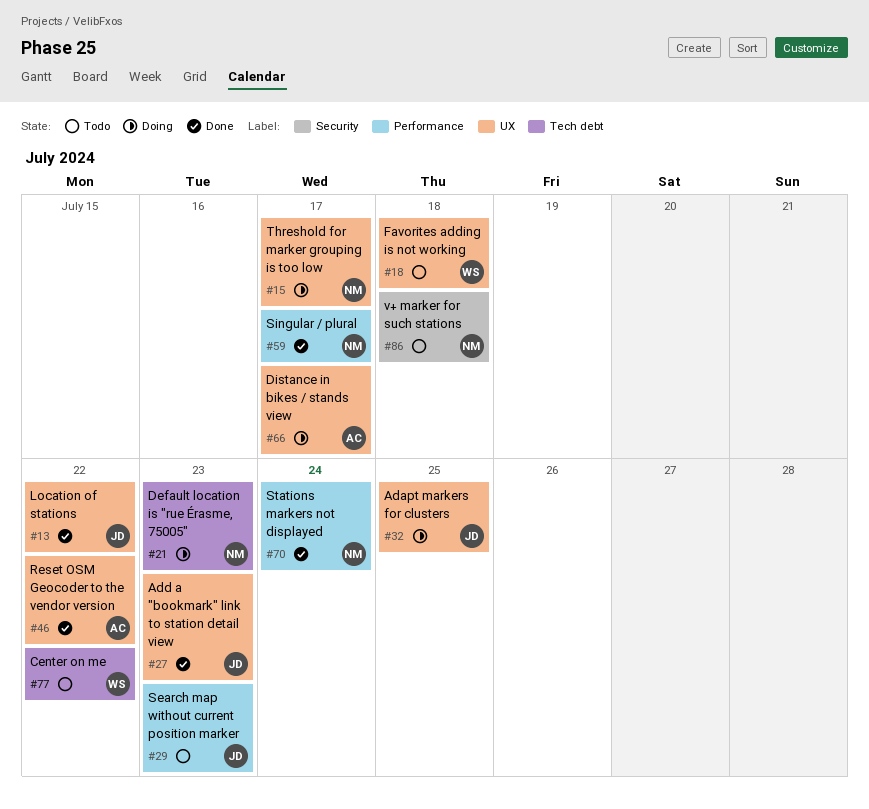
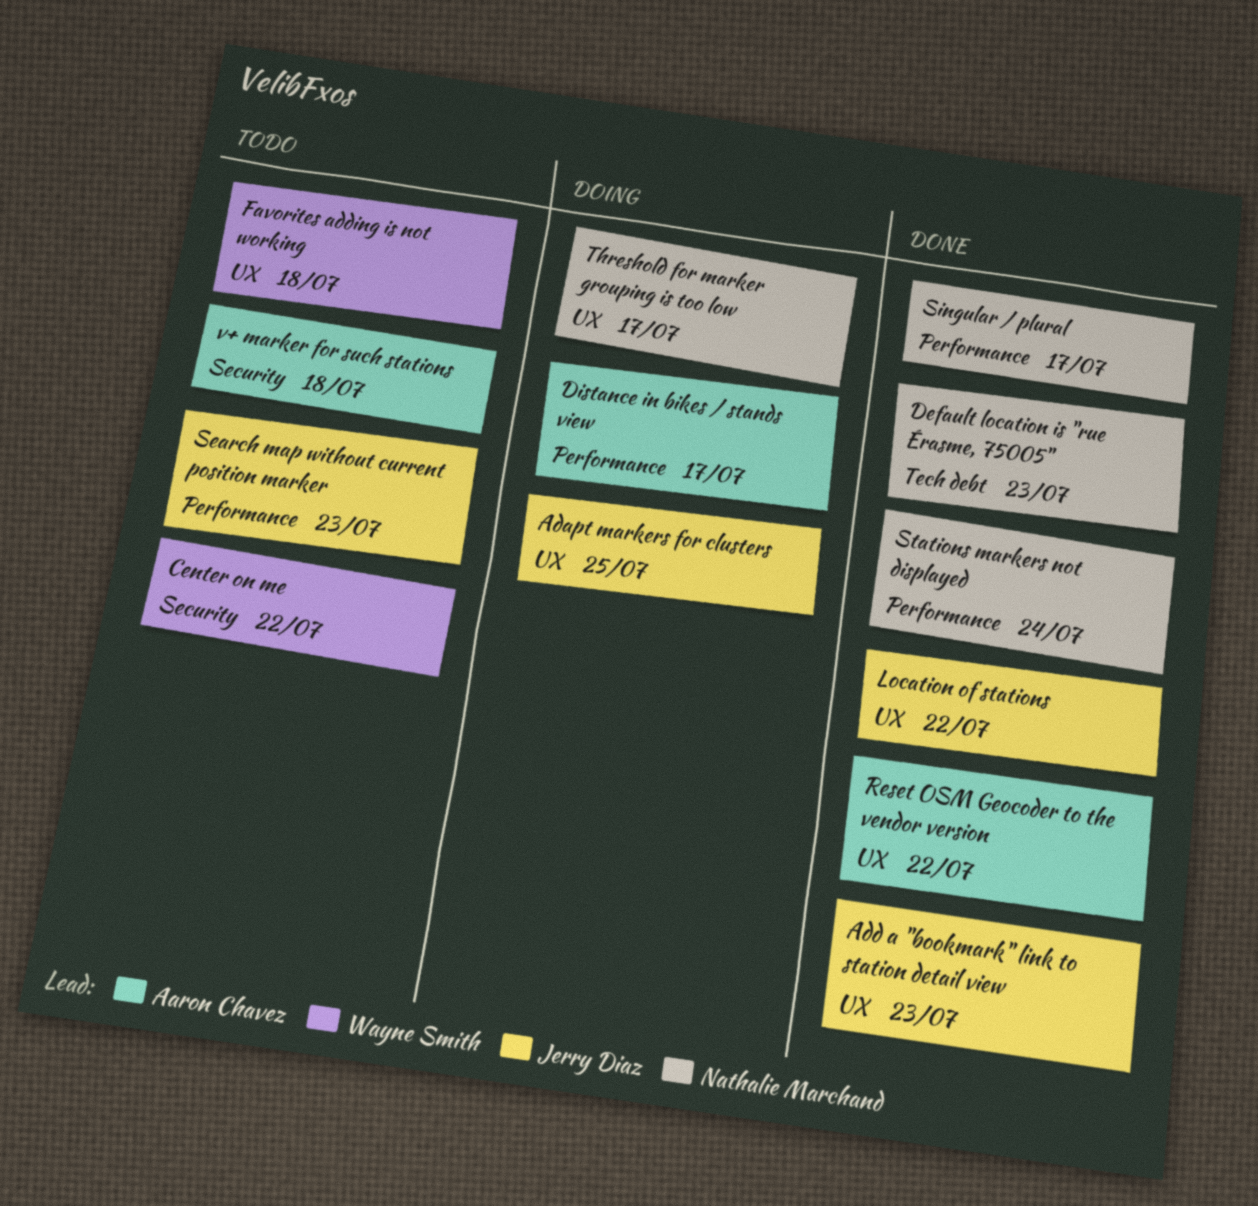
Center on me, label: Tech debt -> Security
Default location is "rue Érasme, 75005", status: Doing -> Done
Distance in bikes / stands view, label: UX -> Performance
v+ marker for such stations, owner: Nathalie Marchand -> Aaron Chavez

